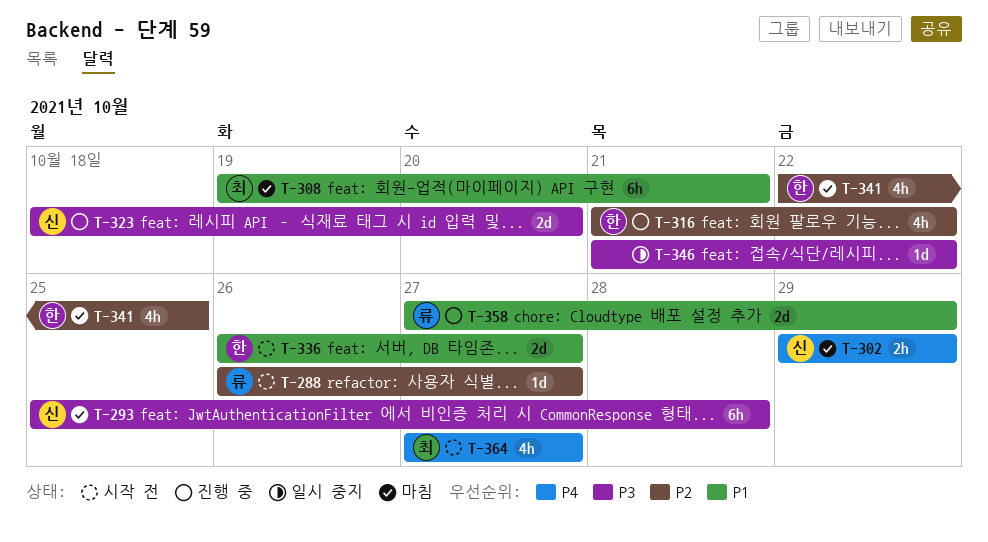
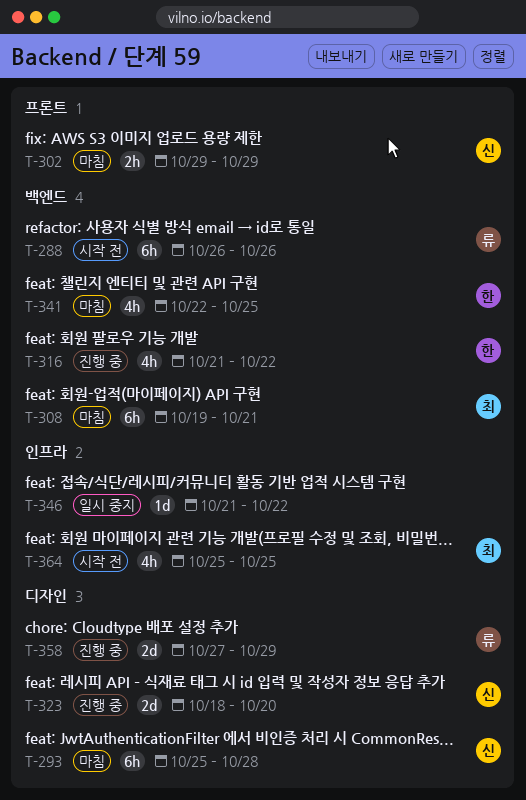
T-288, estimate: 1d -> 6h
T-288, due: Oct 27 -> Oct 26
T-336: present -> none
T-364, start: Oct 27 -> Oct 25
T-364, due: Oct 27 -> Oct 25

